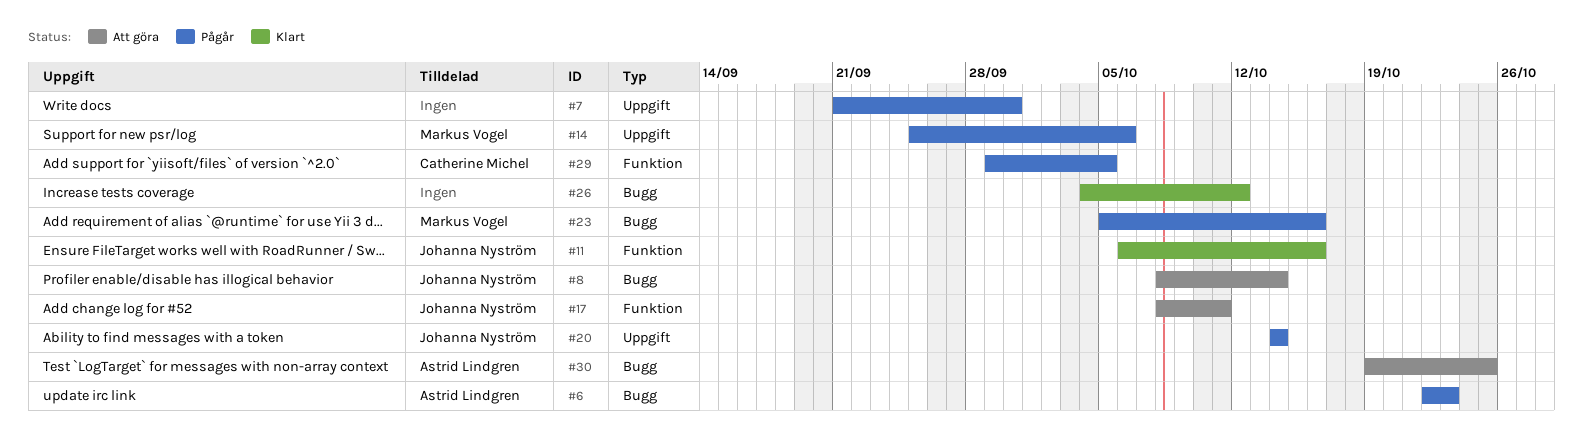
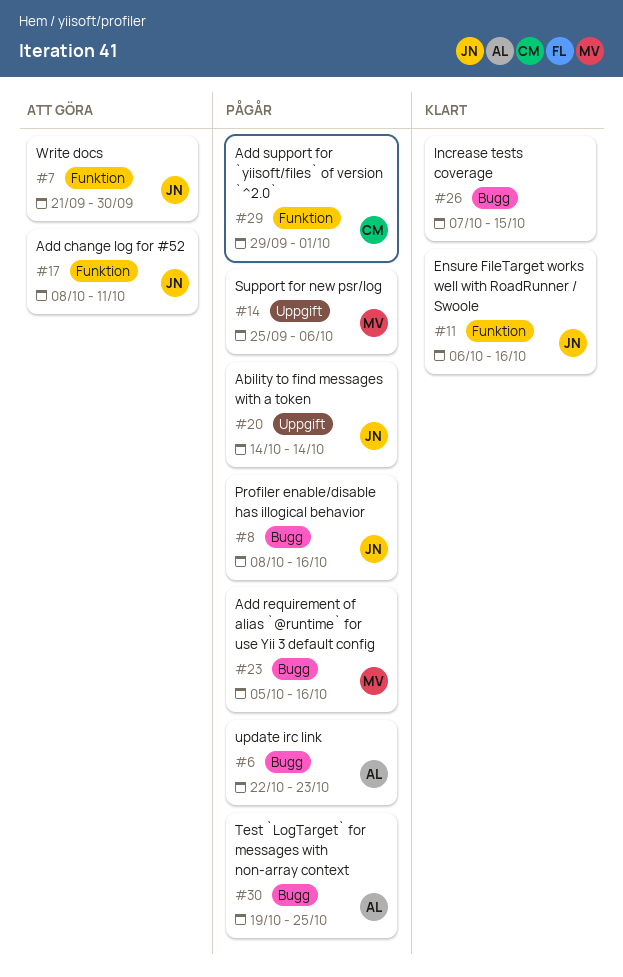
#7, status: Pågår -> Att göra
#7, owner: none -> Johanna Nyström
#7, label: Uppgift -> Funktion
#8, status: Att göra -> Pågår
#8, due: Oct 14 -> Oct 16
#26, start: Oct 4 -> Oct 7
#26, due: Oct 12 -> Oct 15
#29, due: Oct 5 -> Oct 1
#30, status: Att göra -> Pågår

